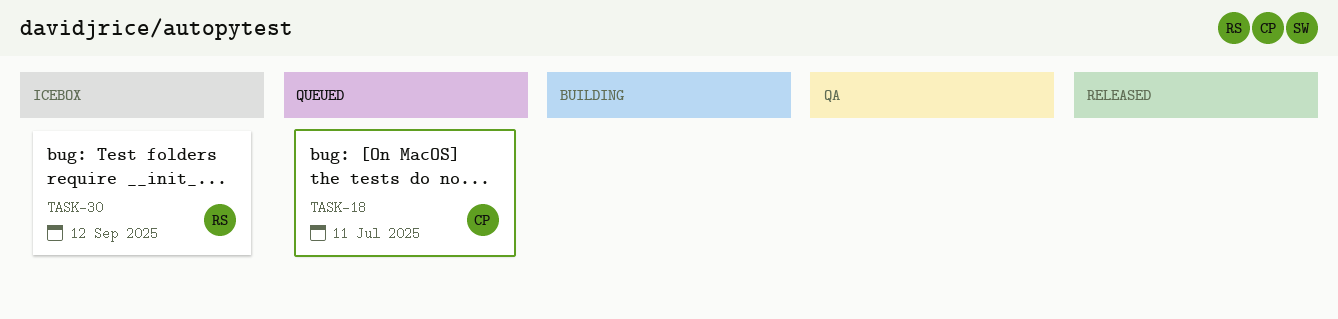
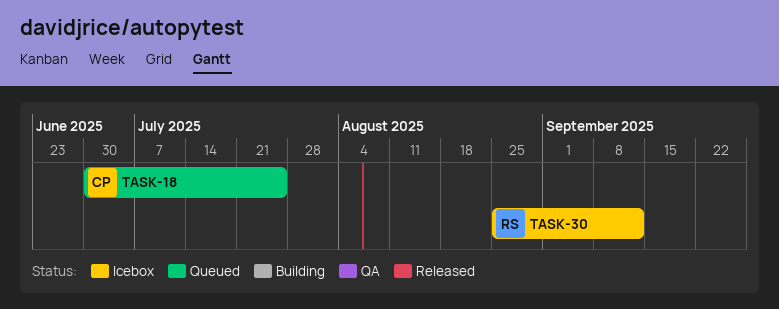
TASK-18, due: Jul 11 -> Jul 25

